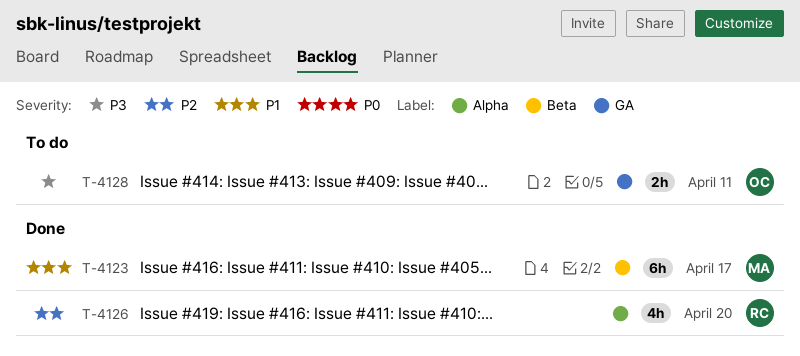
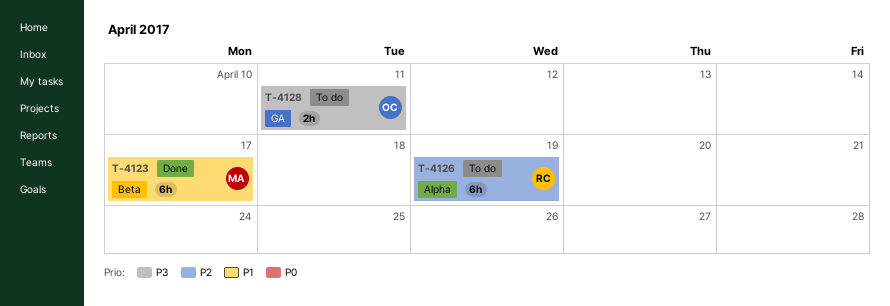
T-4126, status: Done -> To do
T-4126, estimate: 4h -> 6h
T-4126, due: Apr 20 -> Apr 19

